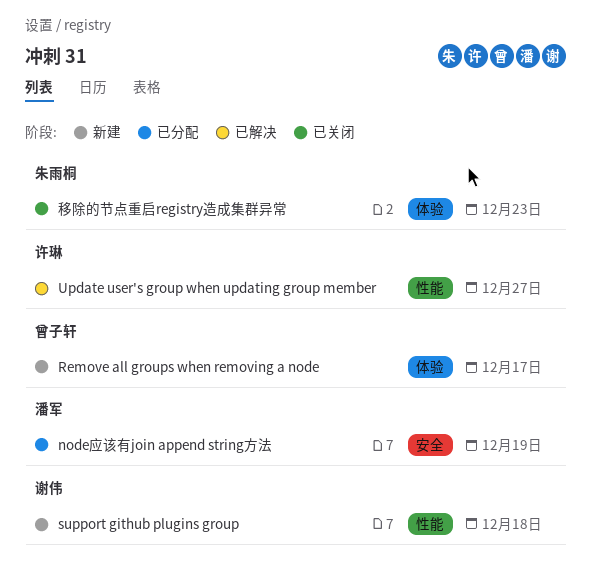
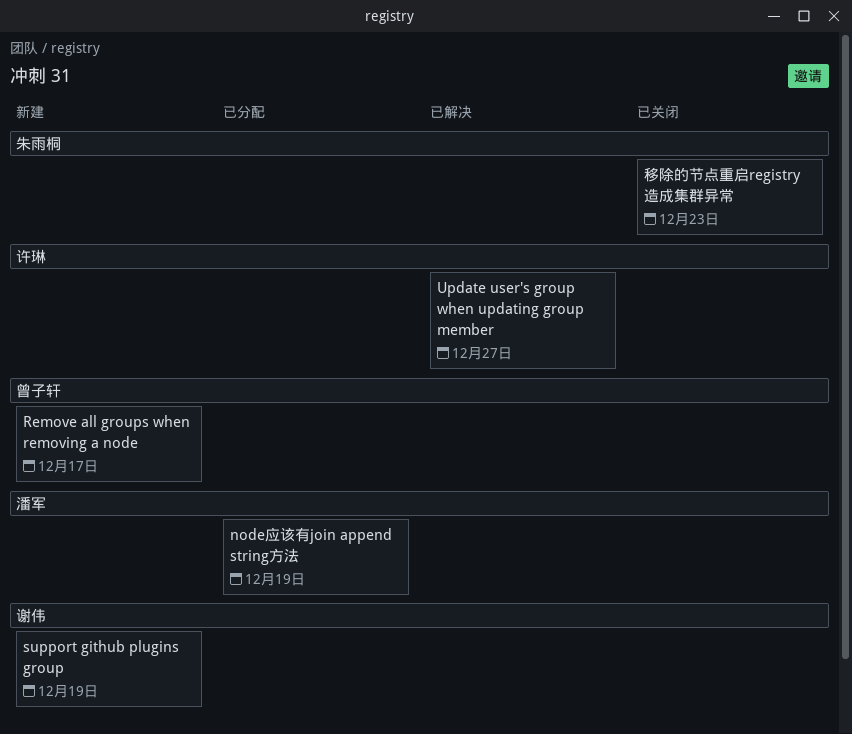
support github plugins group, due: Dec 18 -> Dec 19

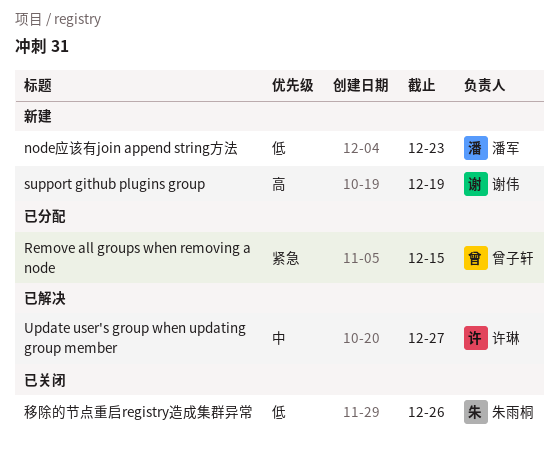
node应该有join append string方法, status: 已分配 -> 新建
node应该有join append string方法, due: Dec 19 -> Dec 23
Remove all groups when removing a node, status: 新建 -> 已分配
Remove all groups when removing a node, due: Dec 17 -> Dec 15
移除的节点重启registry造成集群异常, due: Dec 23 -> Dec 26

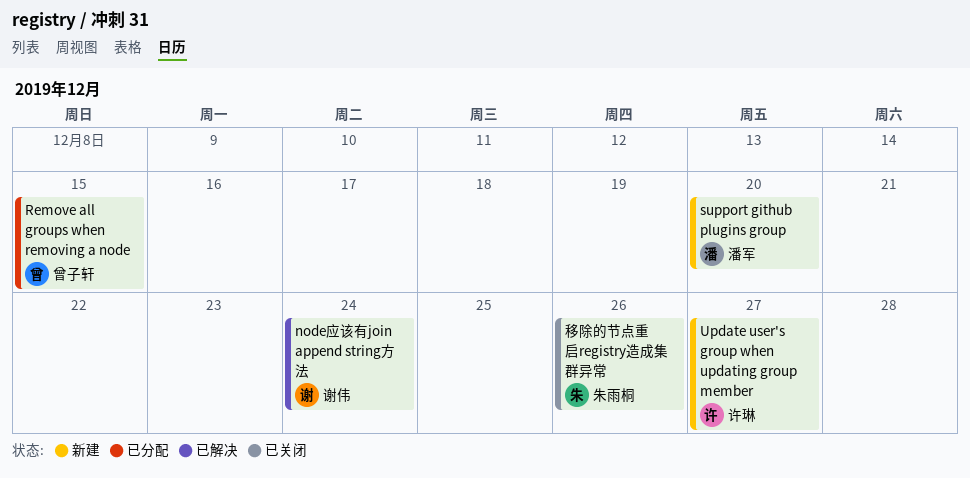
node应该有join append string方法, status: 新建 -> 已解决
node应该有join append string方法, owner: 潘军 -> 谢伟
node应该有join append string方法, due: Dec 23 -> Dec 24
support github plugins group, owner: 谢伟 -> 潘军
support github plugins group, due: Dec 19 -> Dec 20
Update user's group when updating group member, status: 已解决 -> 新建

